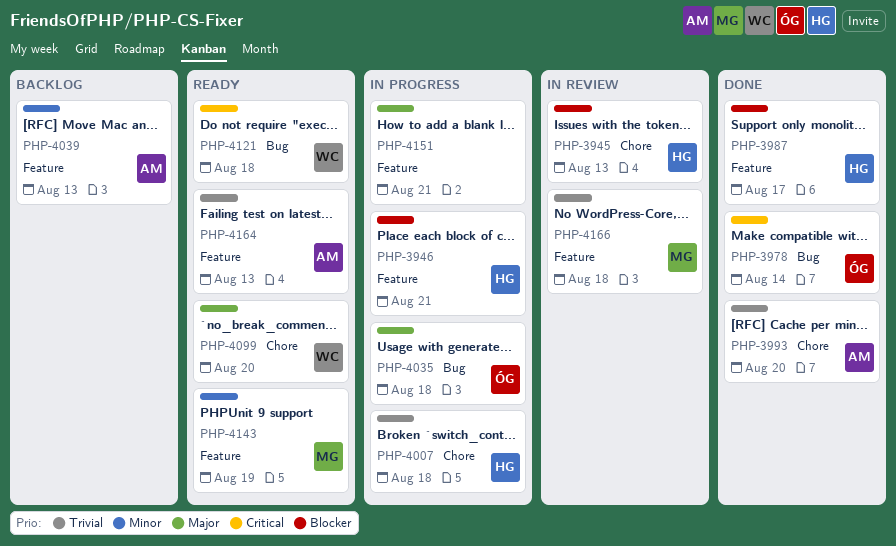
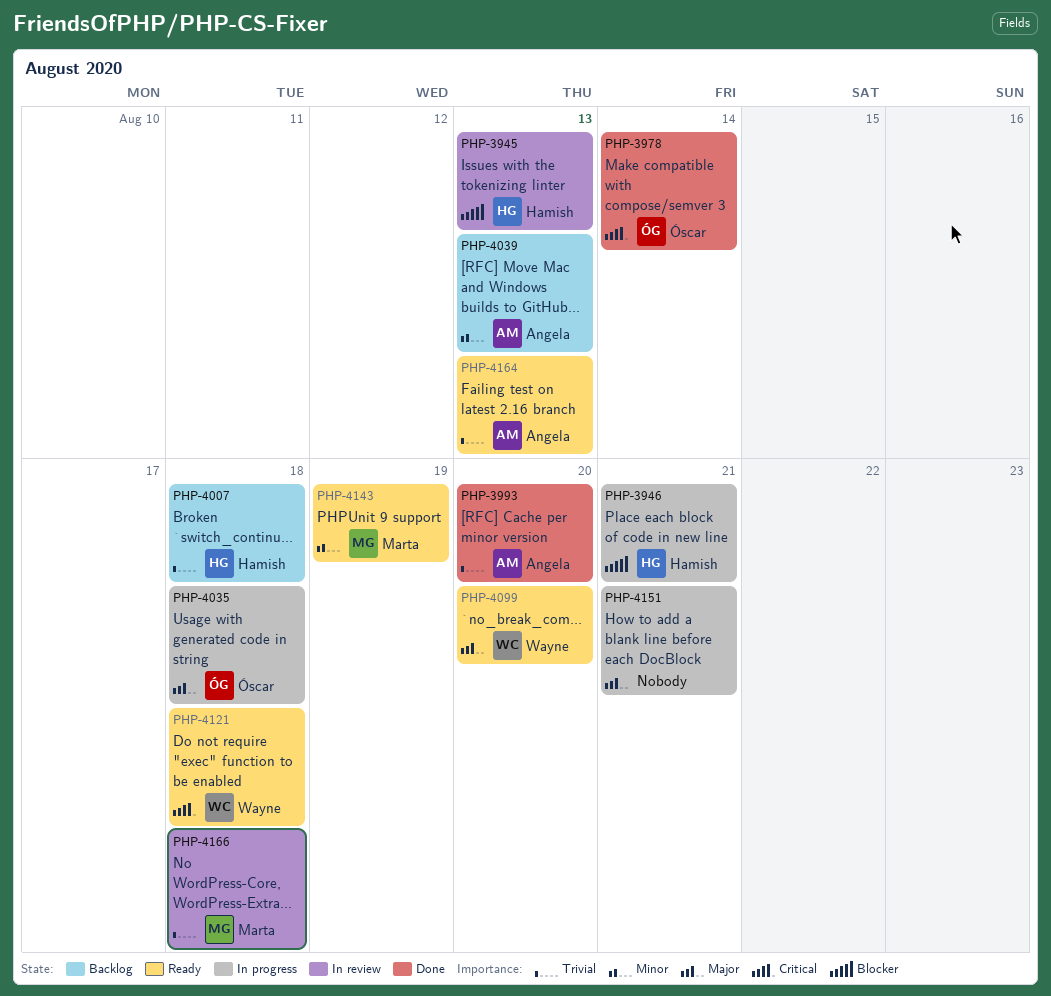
PHP-3987: present -> none
PHP-4007, status: In progress -> Backlog

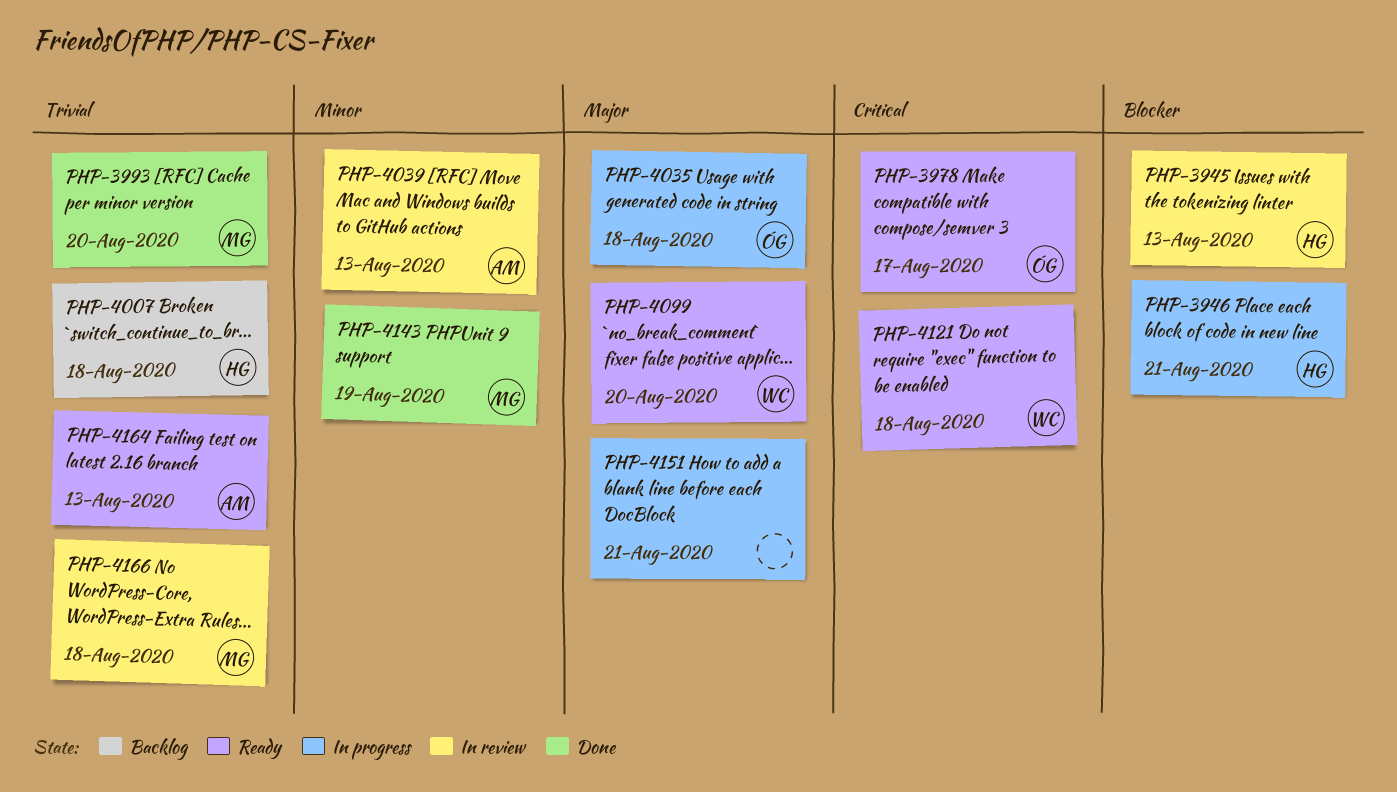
PHP-3978, status: Done -> Ready
PHP-3978, due: Aug 14 -> Aug 17
PHP-3993, owner: Angela -> Marta
PHP-4039, status: Backlog -> In review
PHP-4143, status: Ready -> Done

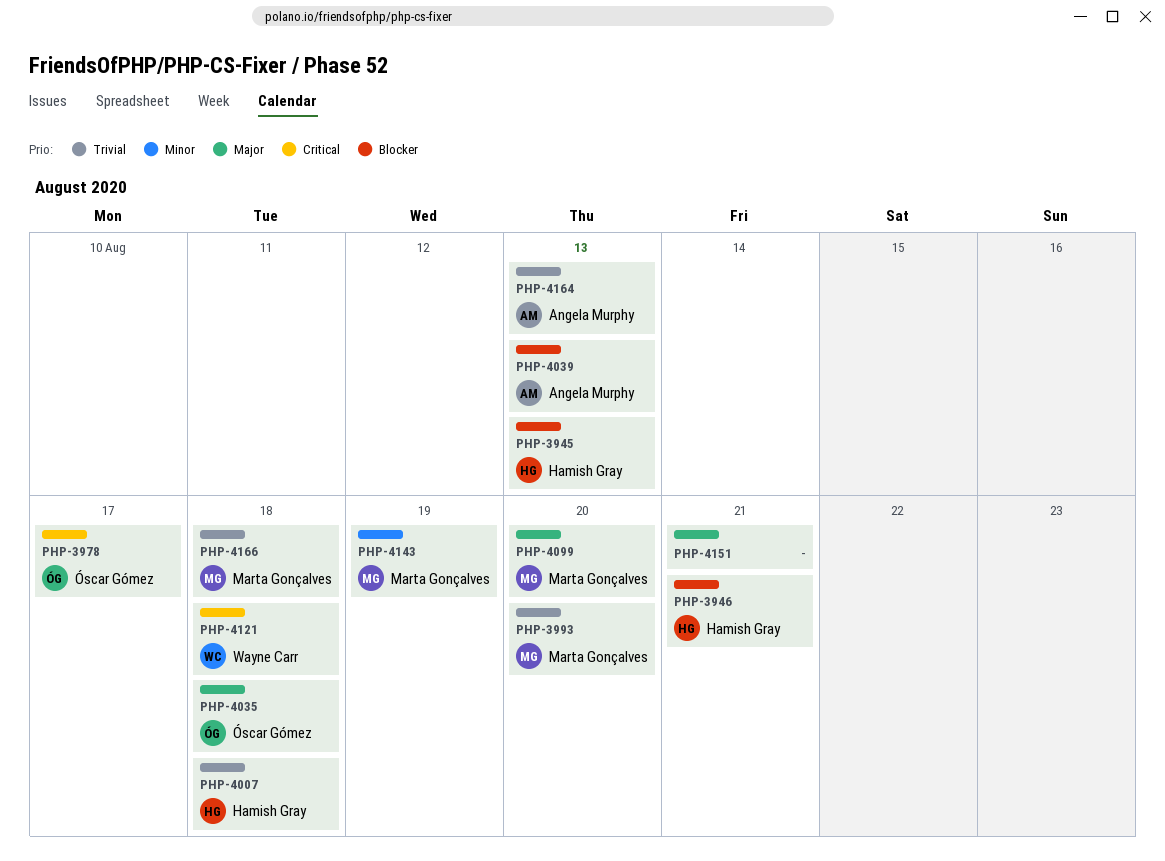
PHP-4039, priority: Minor -> Blocker
PHP-4099, owner: Wayne Carr -> Marta Gonçalves

